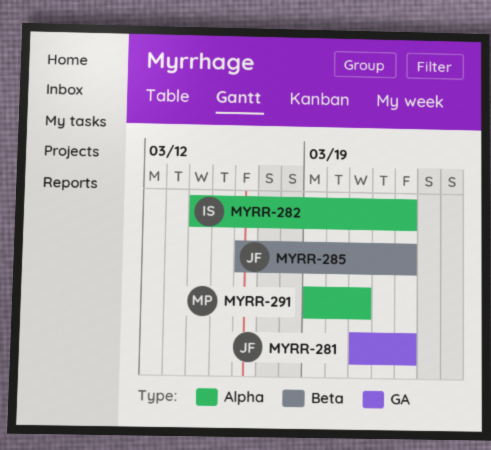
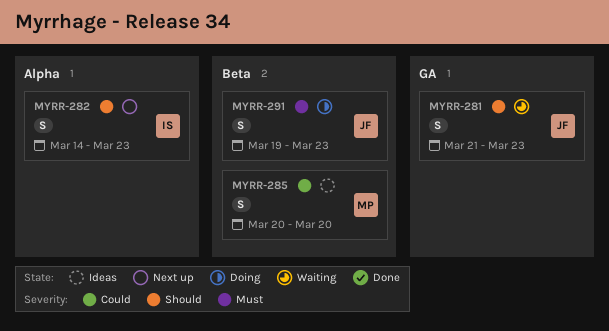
MYRR-285, owner: JF -> MP
MYRR-285, start: Mar 16 -> Mar 20
MYRR-285, due: Mar 23 -> Mar 20
MYRR-291, owner: MP -> JF
MYRR-291, label: Alpha -> Beta
MYRR-291, due: Mar 21 -> Mar 23

